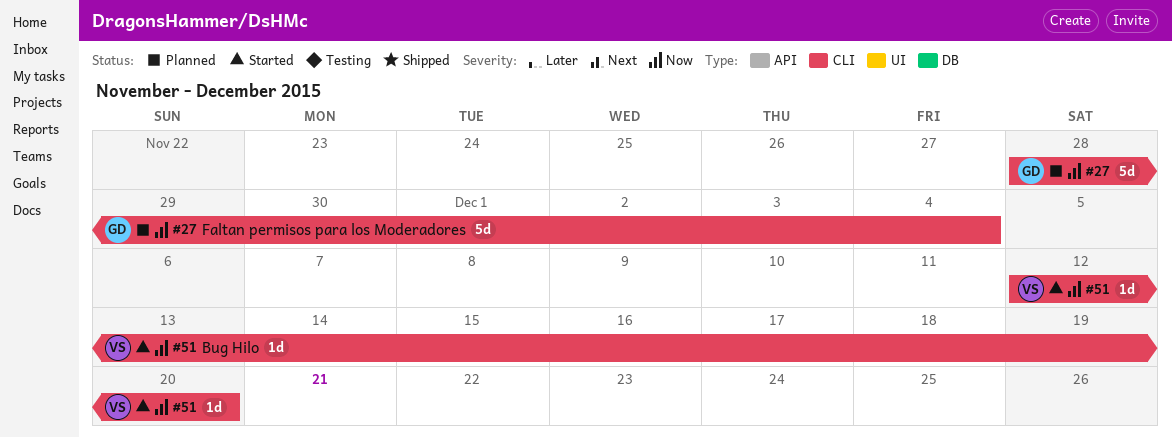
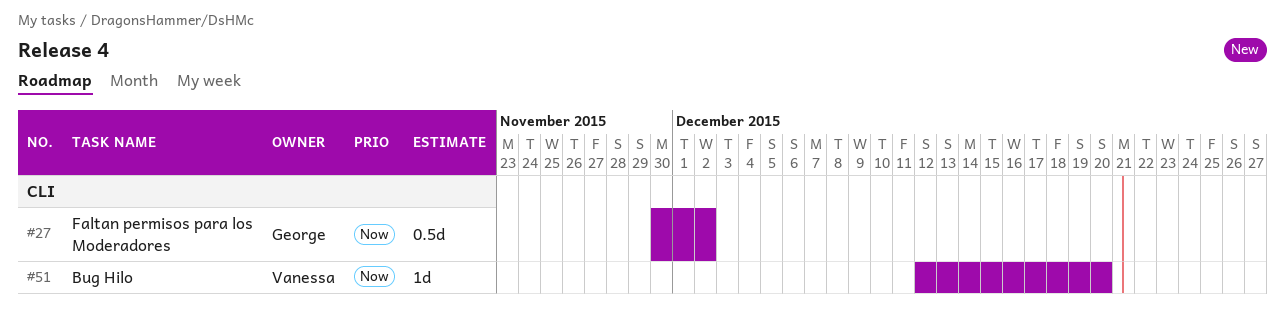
#27, estimate: 5d -> 0.5d
#27, start: Nov 28 -> Nov 30
#27, due: Dec 4 -> Dec 2

